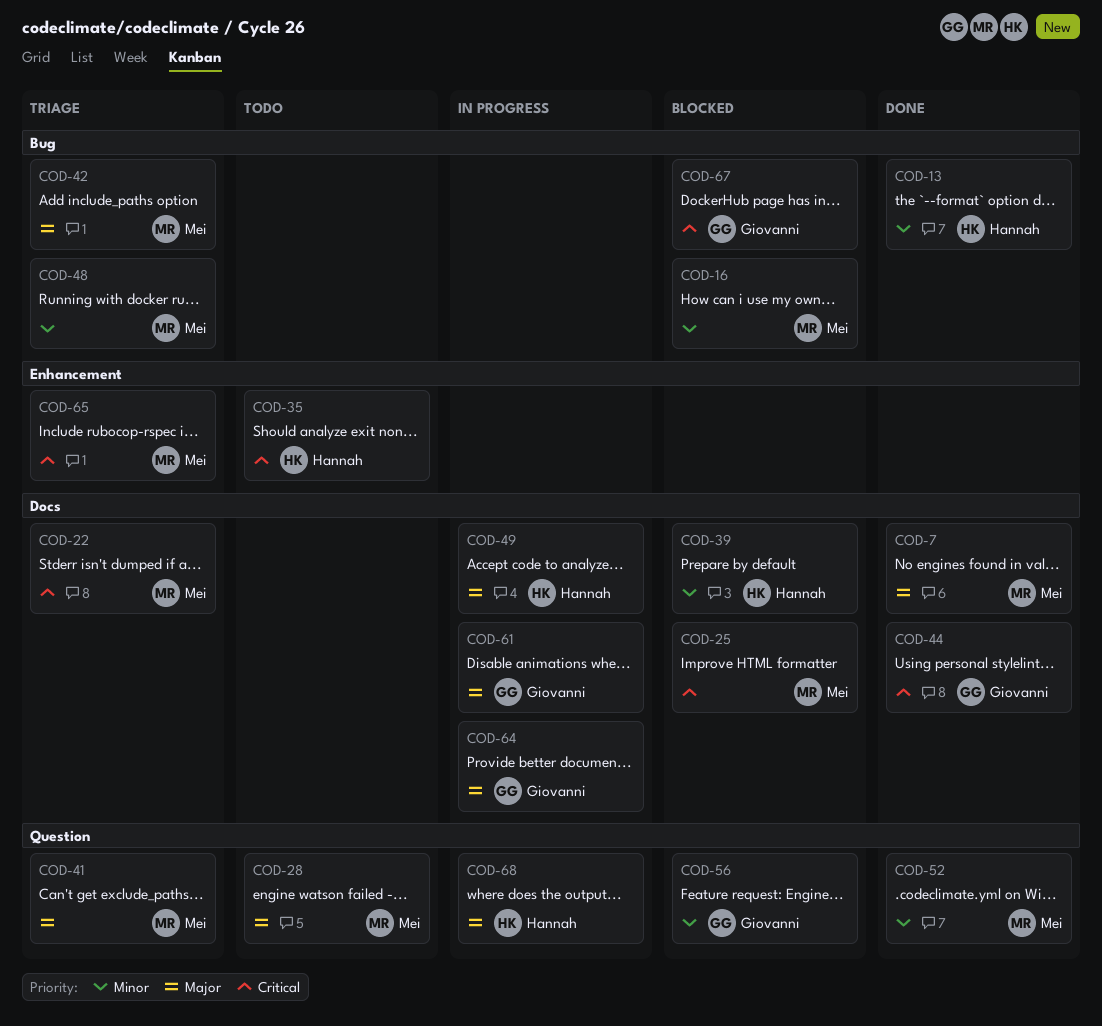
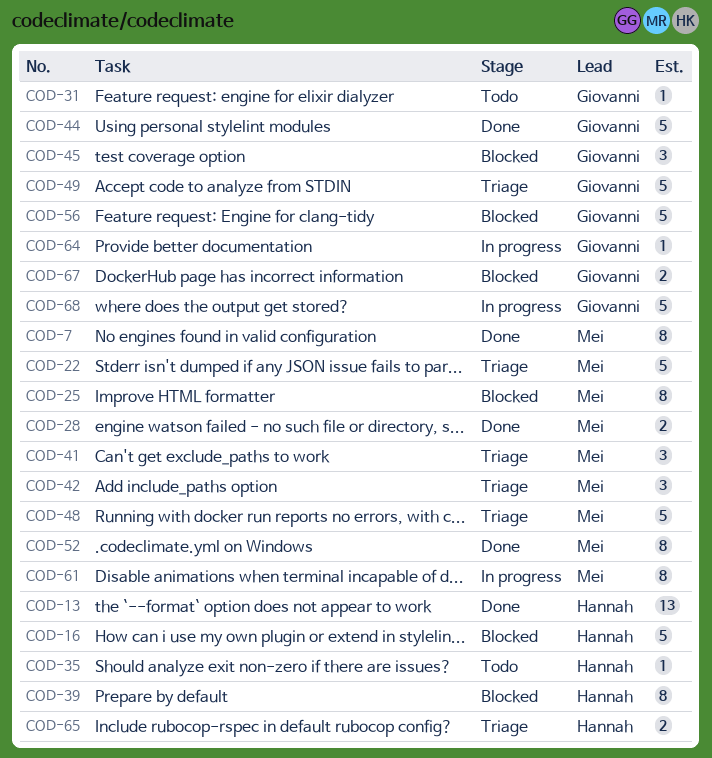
COD-16, owner: Mei -> Hannah
COD-28, status: Todo -> Done
COD-31: none -> present
COD-45: none -> present
COD-49, status: In progress -> Triage
COD-49, owner: Hannah -> Giovanni
COD-61, owner: Giovanni -> Mei
COD-65, owner: Mei -> Hannah
COD-68, owner: Hannah -> Giovanni

